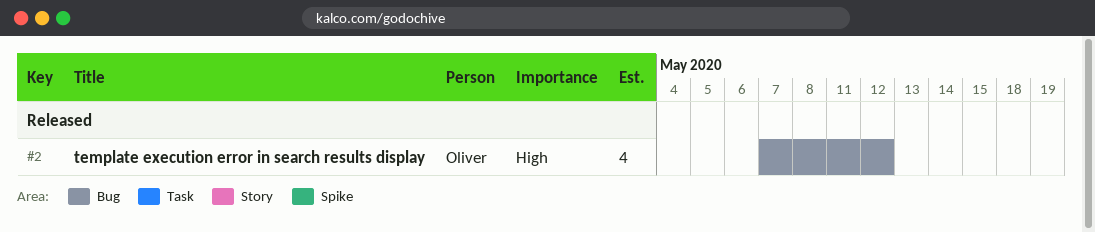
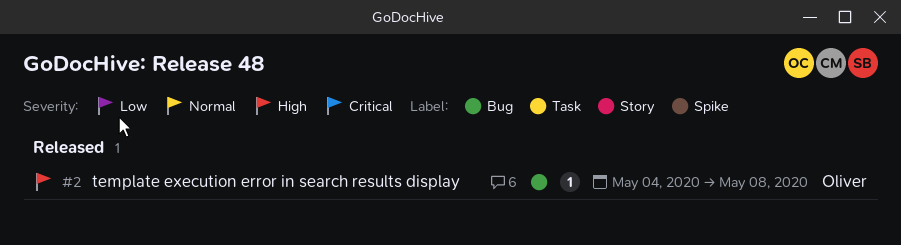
#2, estimate: 4 -> 1
#2, start: May 7 -> May 4
#2, due: May 12 -> May 8

